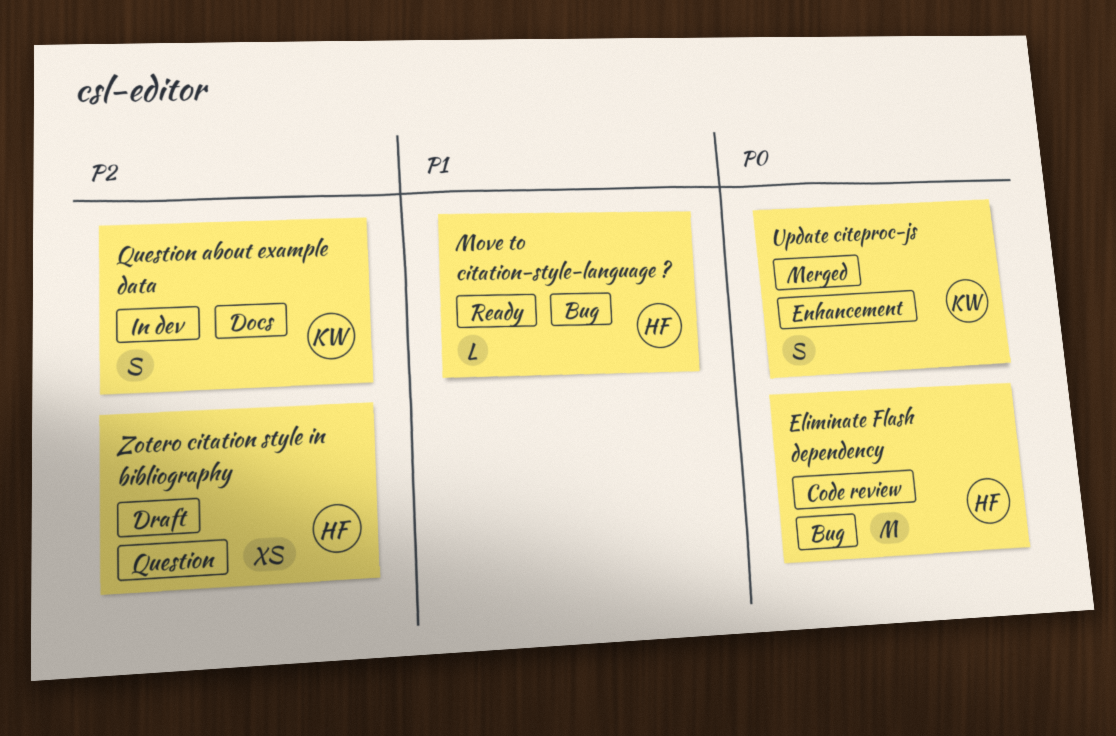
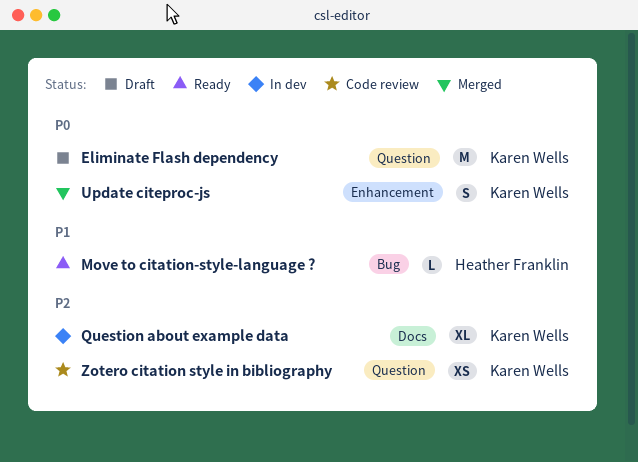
Eliminate Flash dependency, status: Code review -> Draft
Eliminate Flash dependency, owner: Heather Franklin -> Karen Wells
Eliminate Flash dependency, label: Bug -> Question
Question about example data, estimate: S -> XL
Zotero citation style in bibliography, status: Draft -> Code review
Zotero citation style in bibliography, owner: Heather Franklin -> Karen Wells

